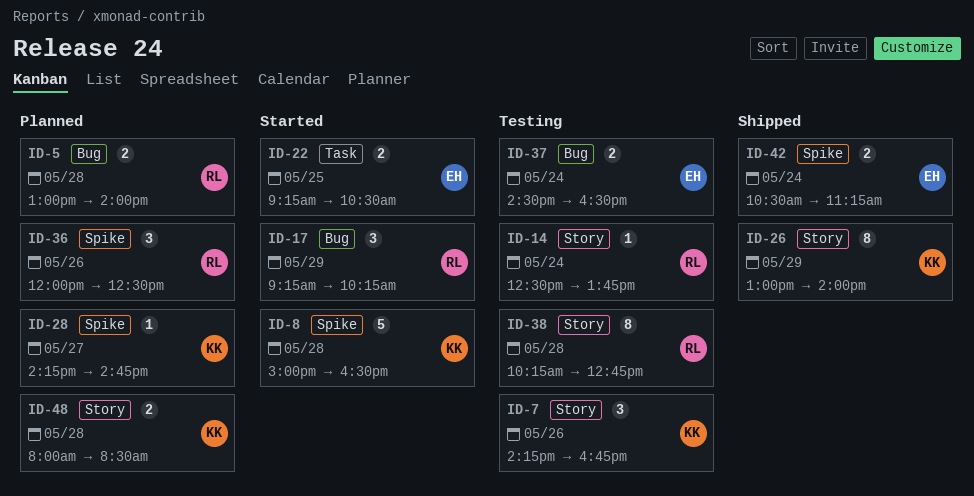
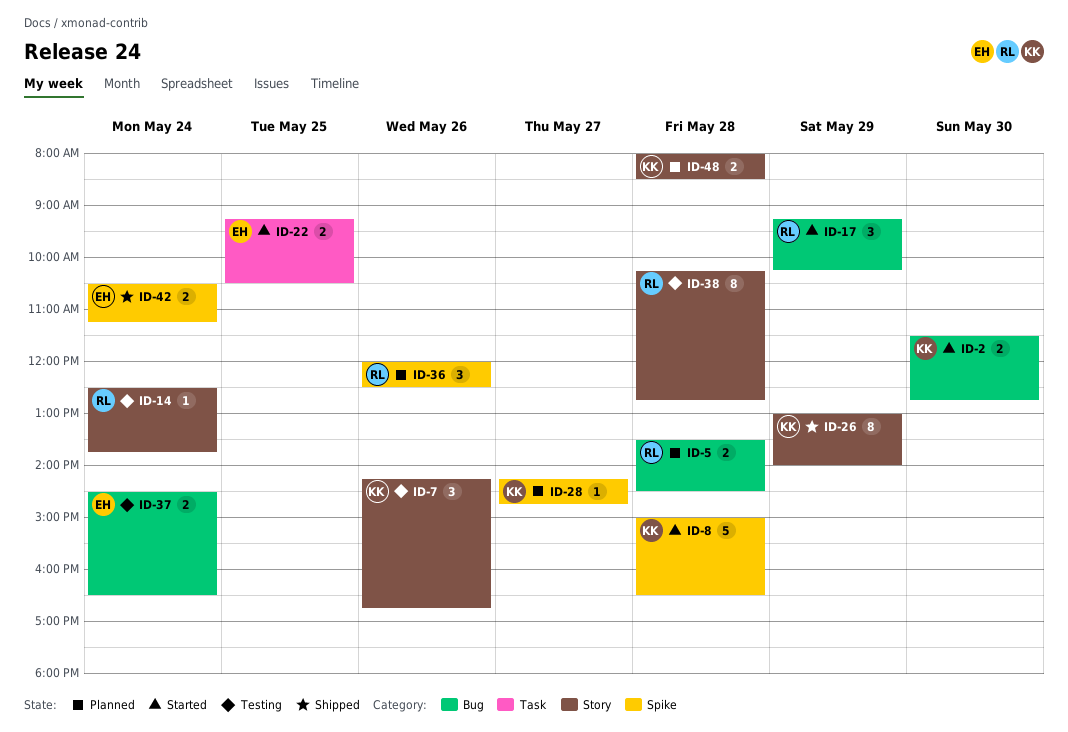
ID-2: none -> present
ID-5, begins: 13:00 -> 13:30
ID-5, ends: 14:00 -> 14:30

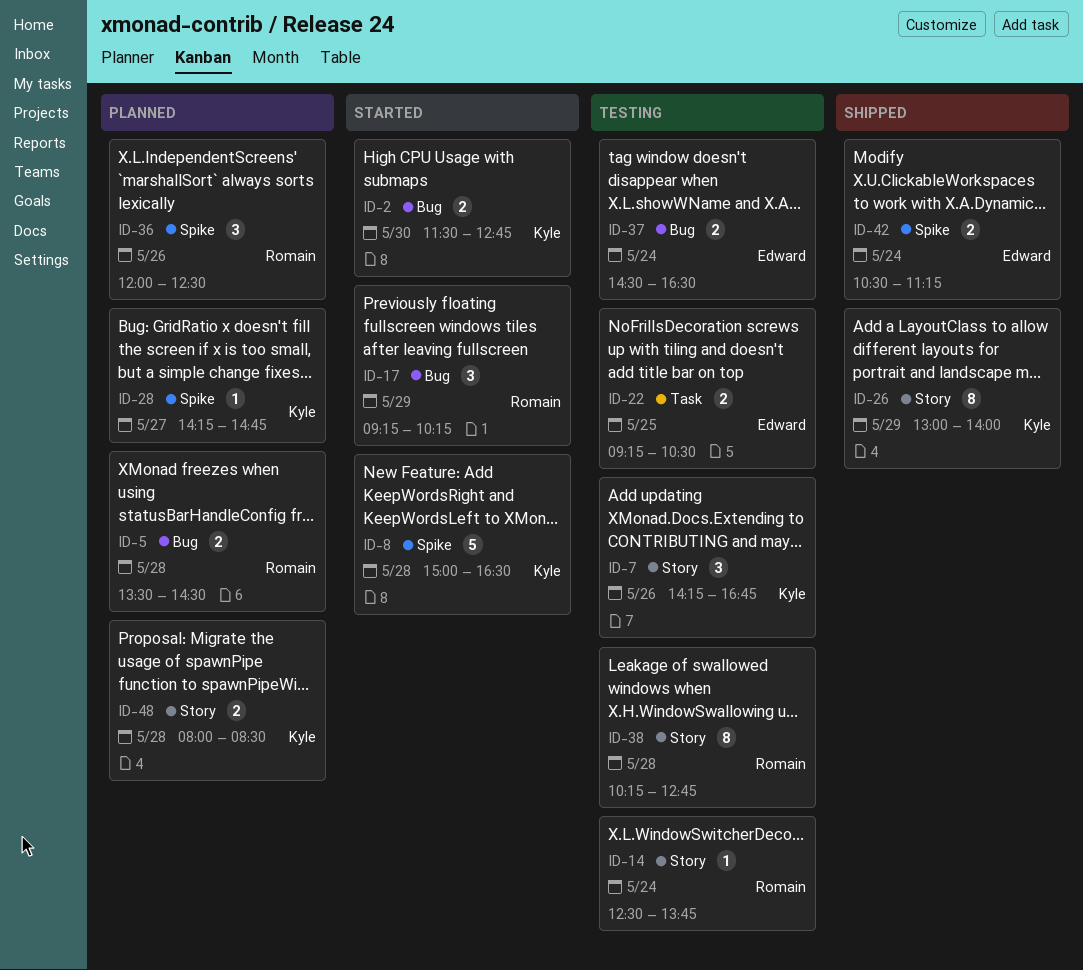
ID-22, status: Started -> Testing

